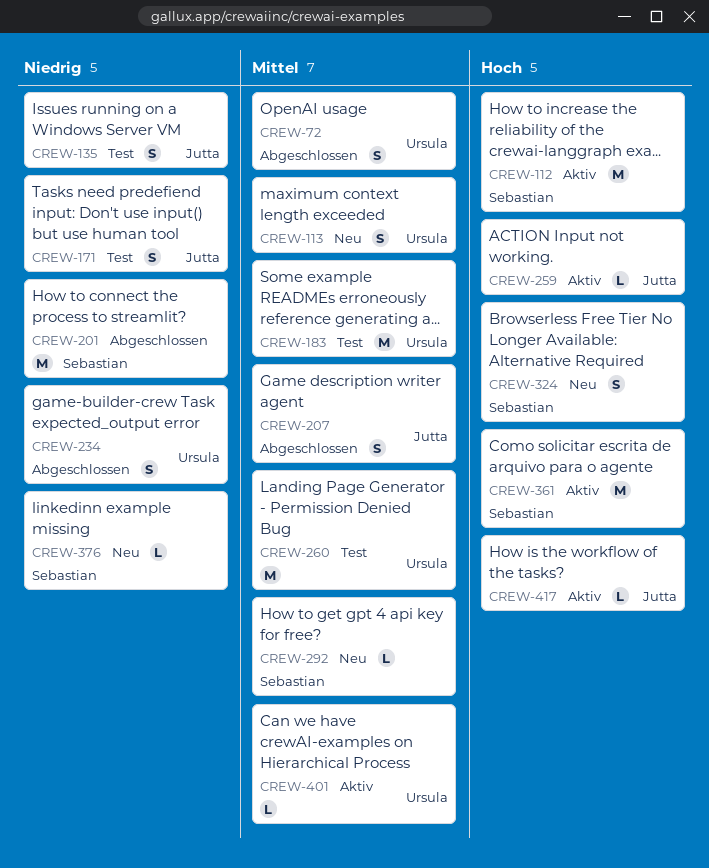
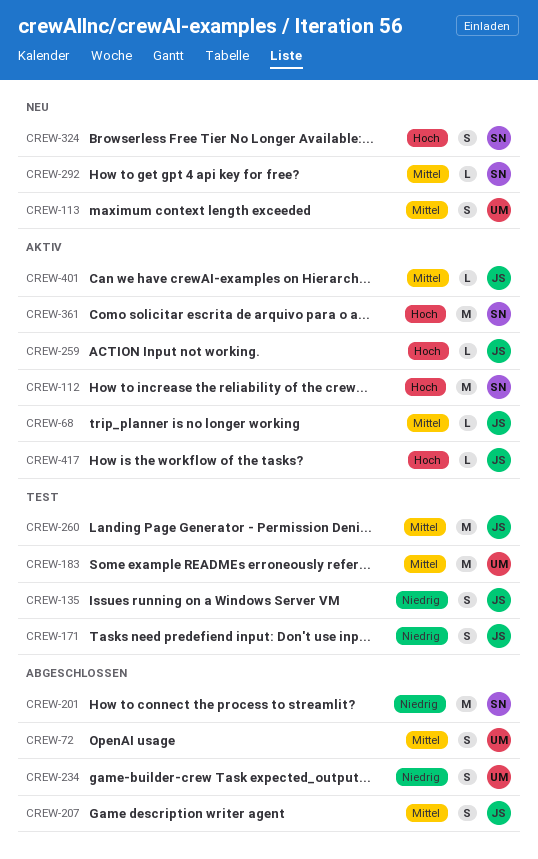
CREW-68: none -> present
CREW-260, owner: Ursula -> Jutta
CREW-376: present -> none
CREW-401, owner: Ursula -> Jutta

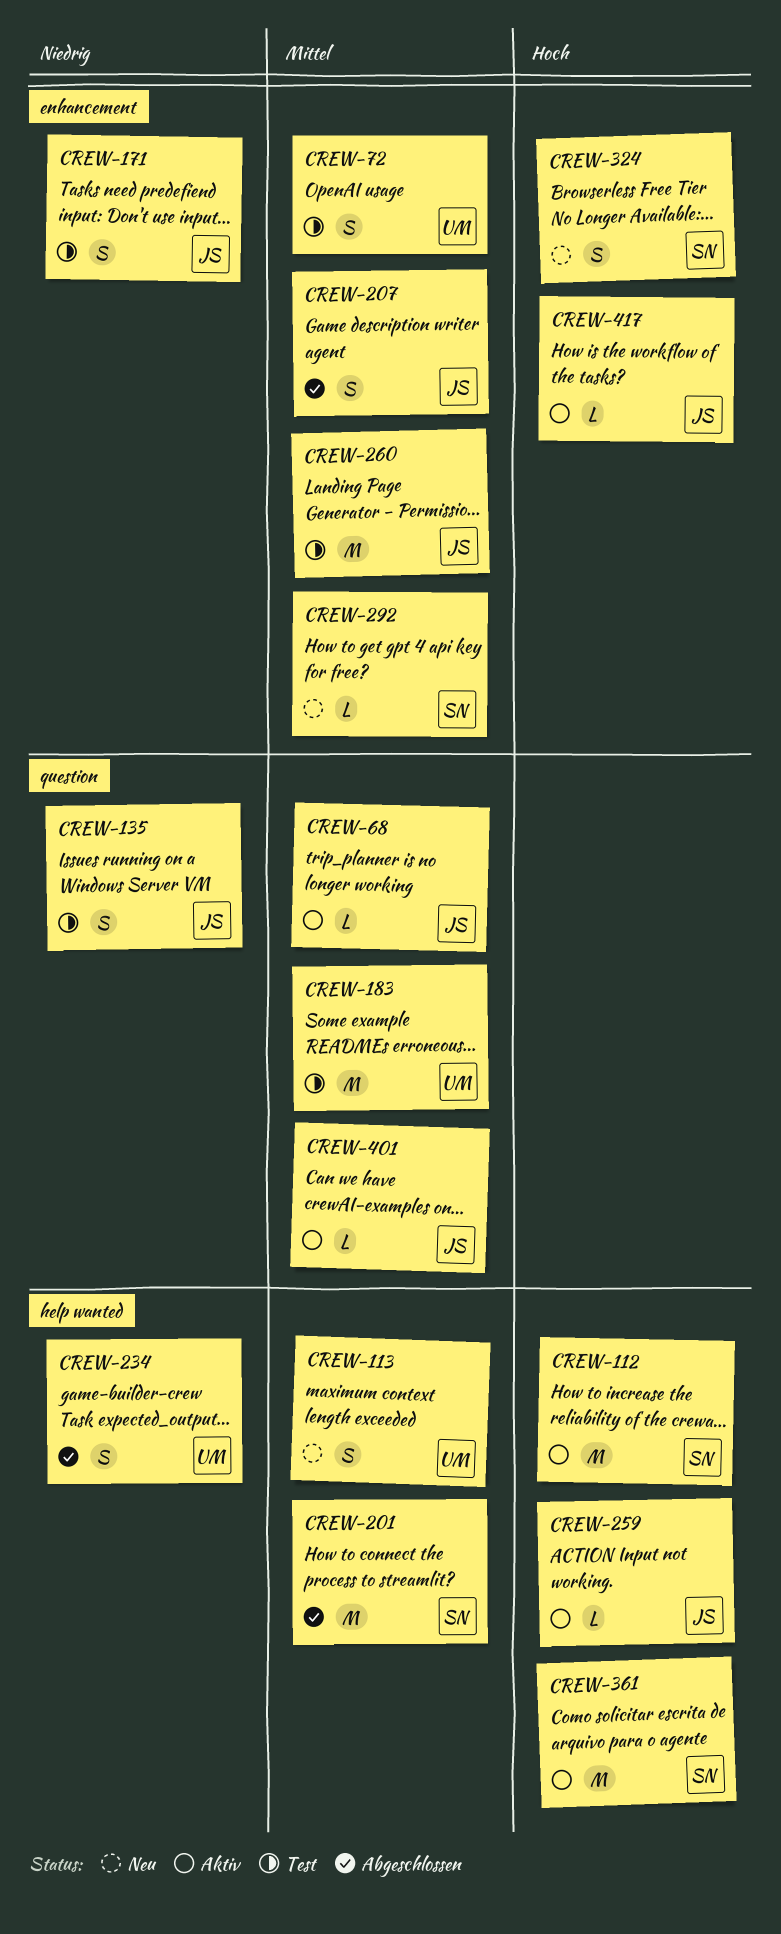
CREW-72, status: Abgeschlossen -> Test
CREW-201, priority: Niedrig -> Mittel

